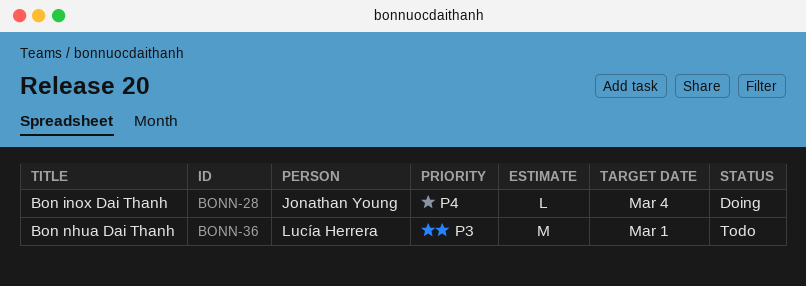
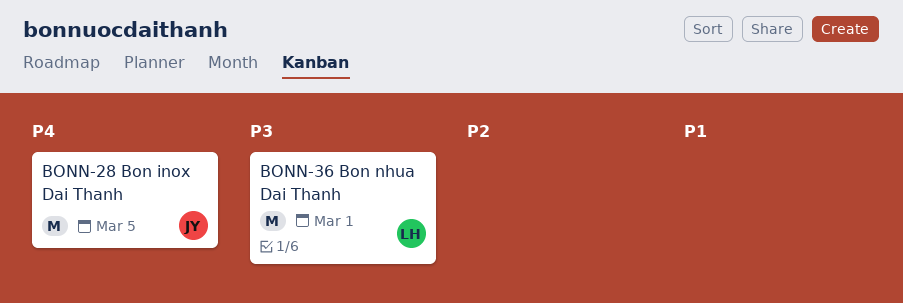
BONN-28, estimate: L -> M
BONN-28, due: Mar 4 -> Mar 5

